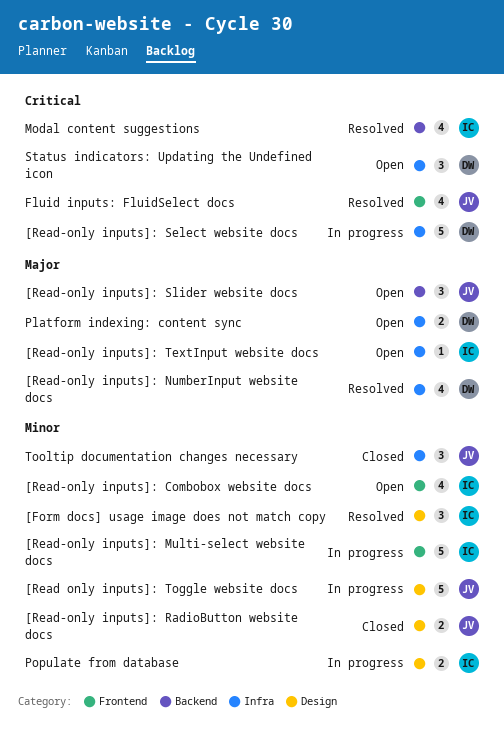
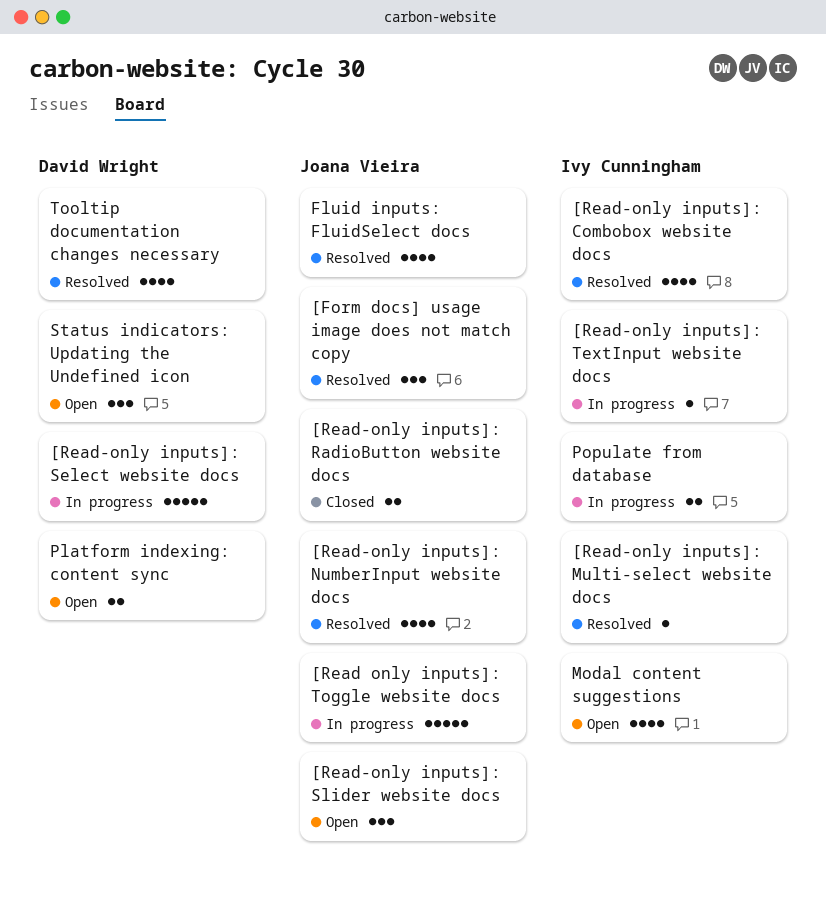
[Form docs] usage image does not match copy, owner: Ivy Cunningham -> Joana Vieira
[Read-only inputs]: Combobox website docs, status: Open -> Resolved
[Read-only inputs]: Multi-select website docs, status: In progress -> Resolved
[Read-only inputs]: Multi-select website docs, estimate: 5 -> 1
[Read-only inputs]: NumberInput website docs, owner: David Wright -> Joana Vieira
[Read-only inputs]: TextInput website docs, status: Open -> In progress
Modal content suggestions, status: Resolved -> Open
Tooltip documentation changes necessary, status: Closed -> Resolved
Tooltip documentation changes necessary, owner: Joana Vieira -> David Wright
Tooltip documentation changes necessary, estimate: 3 -> 4

